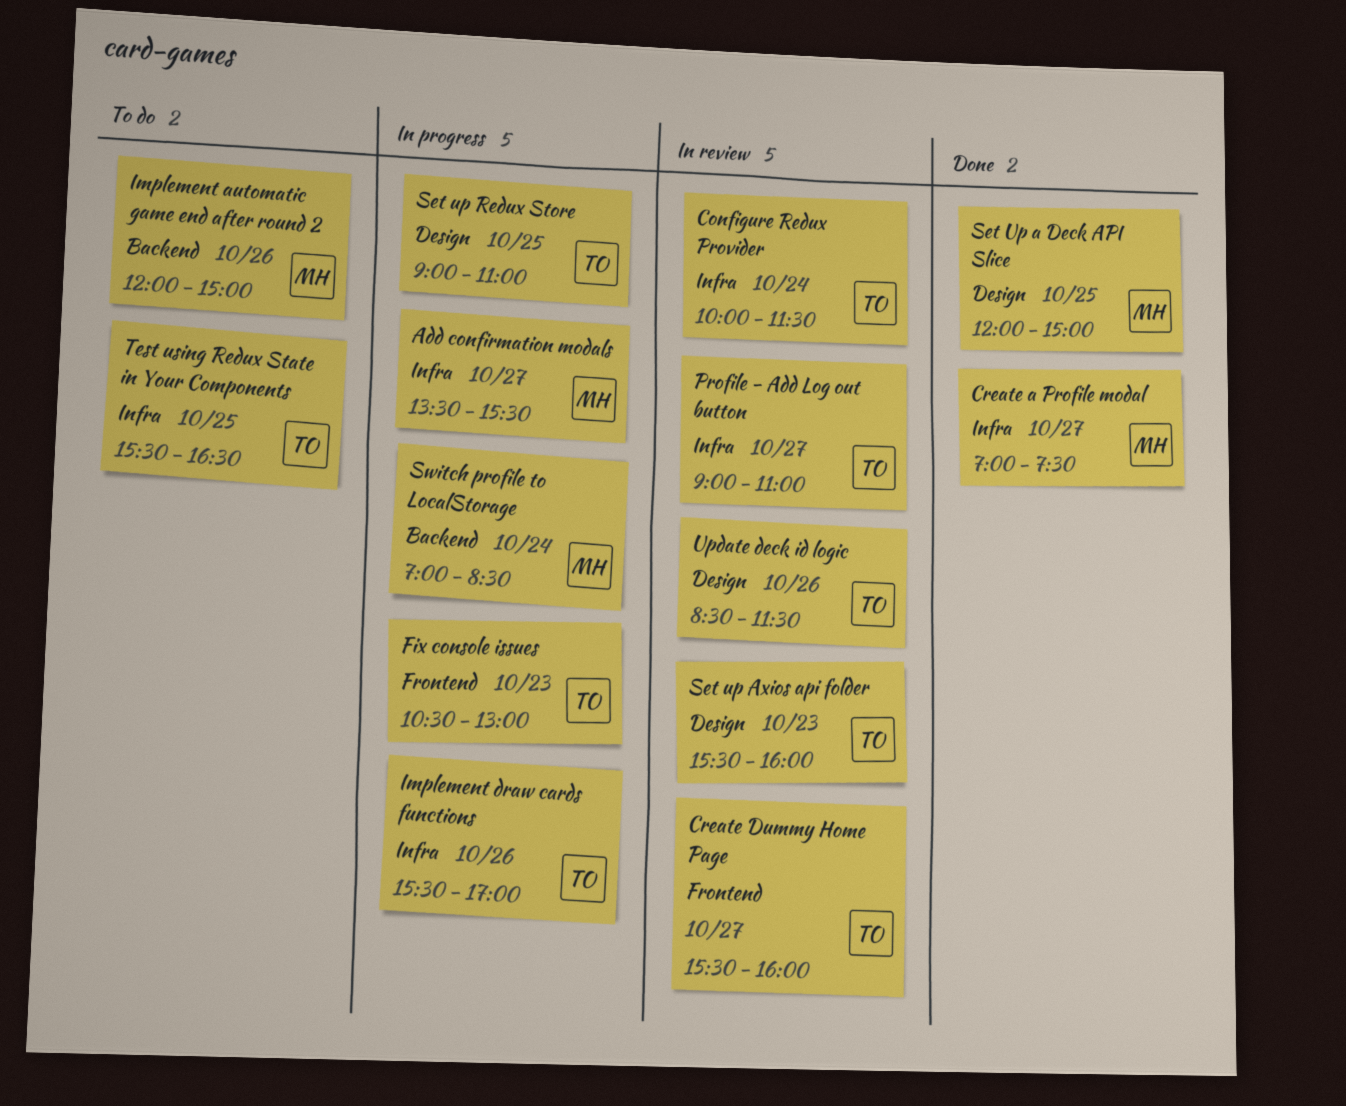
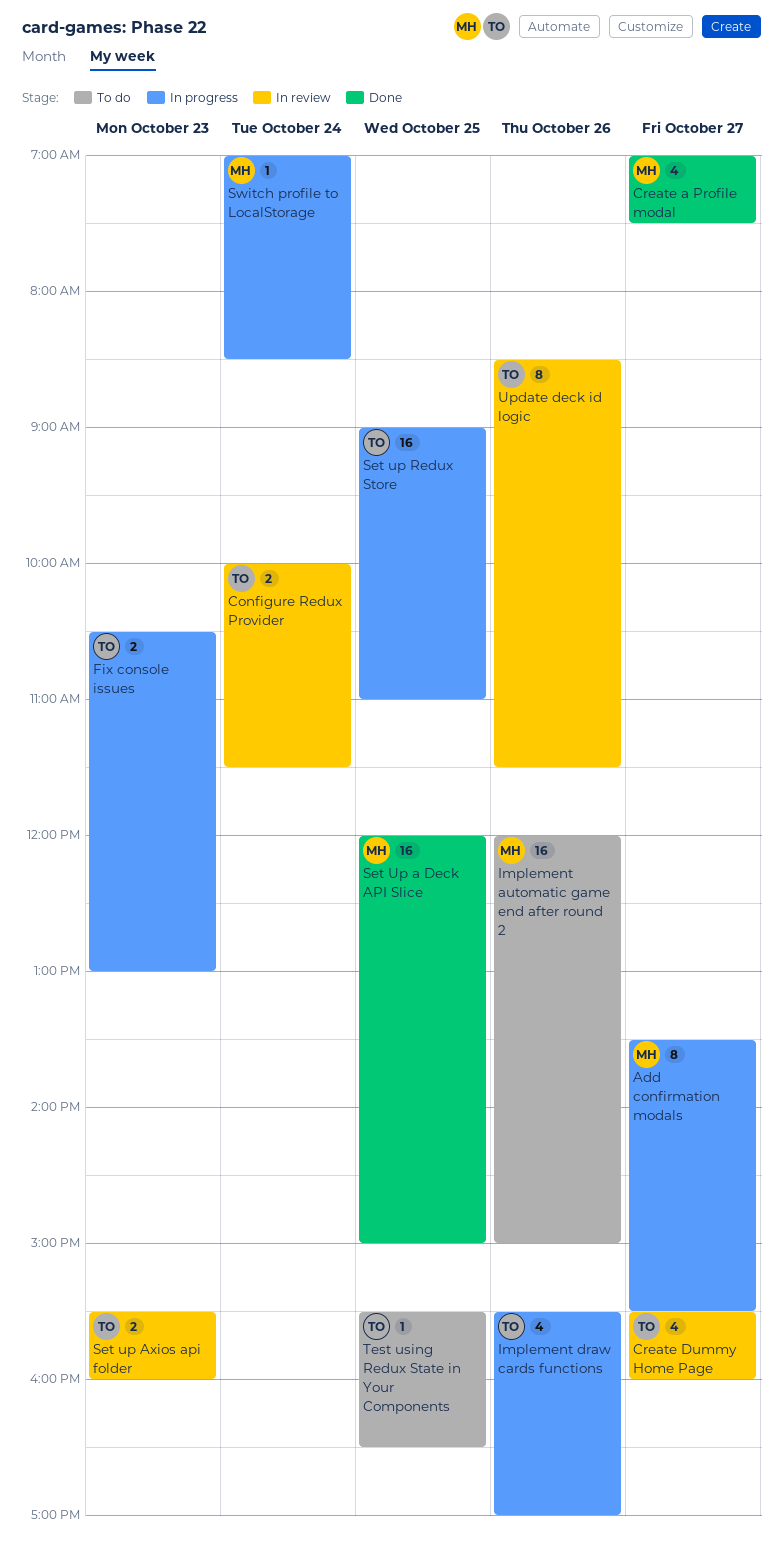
Profile - Add Log out button: present -> none

